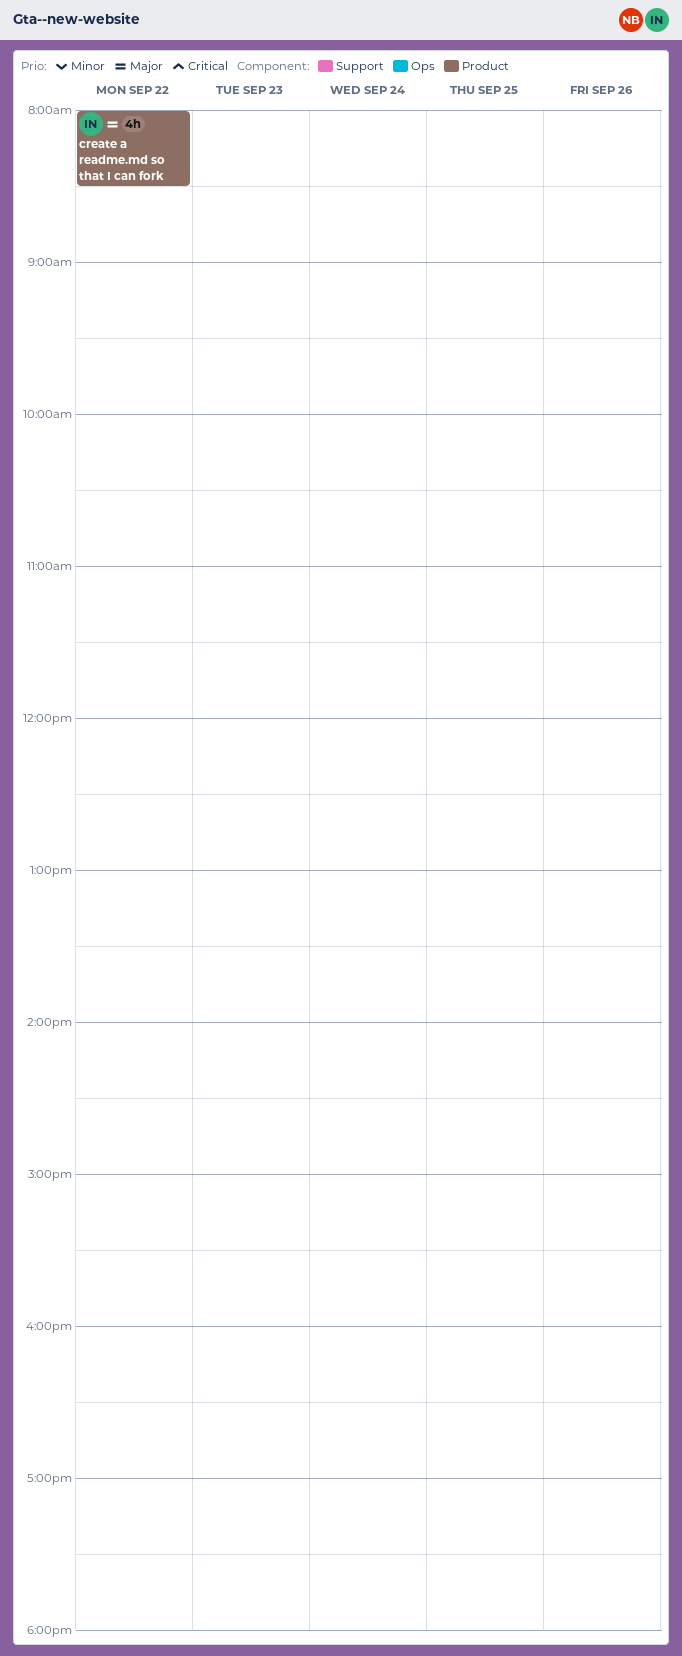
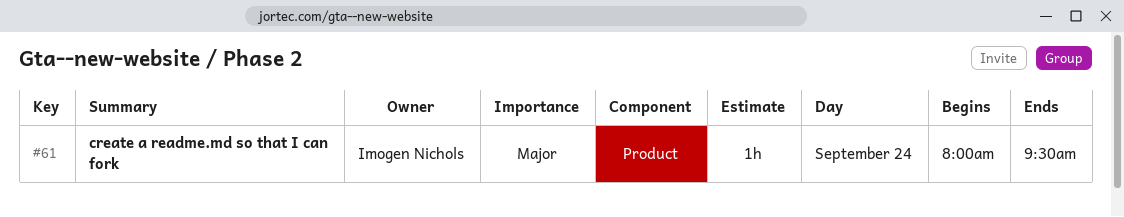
create a readme.md so that I can fork, estimate: 4h -> 1h
create a readme.md so that I can fork, day: Sep 22 -> Sep 24
create a readme.md so that I can fork, ends: 08:30 -> 09:30

